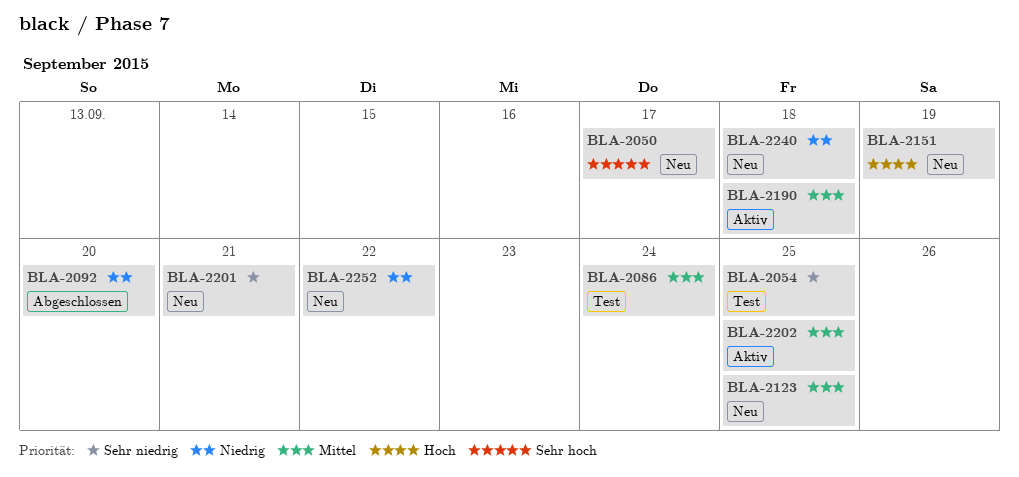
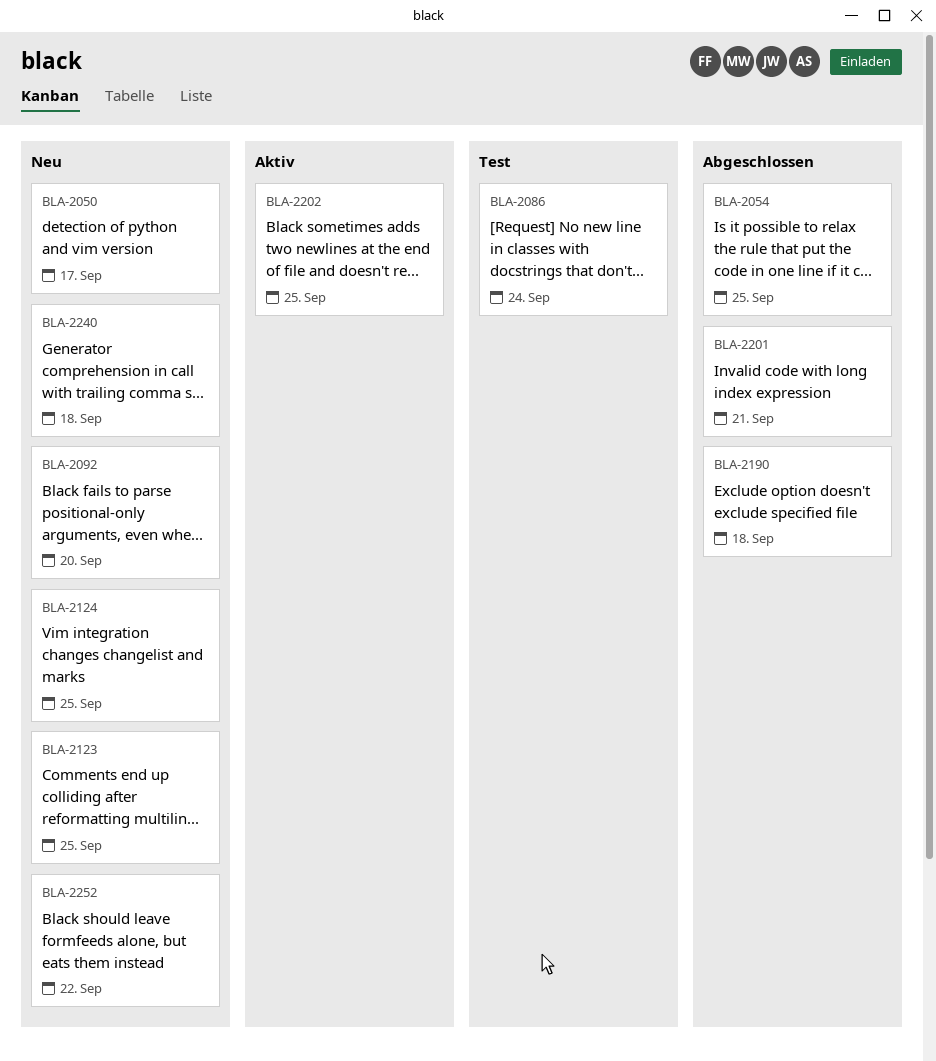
BLA-2054, status: Test -> Abgeschlossen
BLA-2092, status: Abgeschlossen -> Neu
BLA-2124: none -> present
BLA-2151: present -> none
BLA-2190, status: Aktiv -> Abgeschlossen
BLA-2201, status: Neu -> Abgeschlossen

